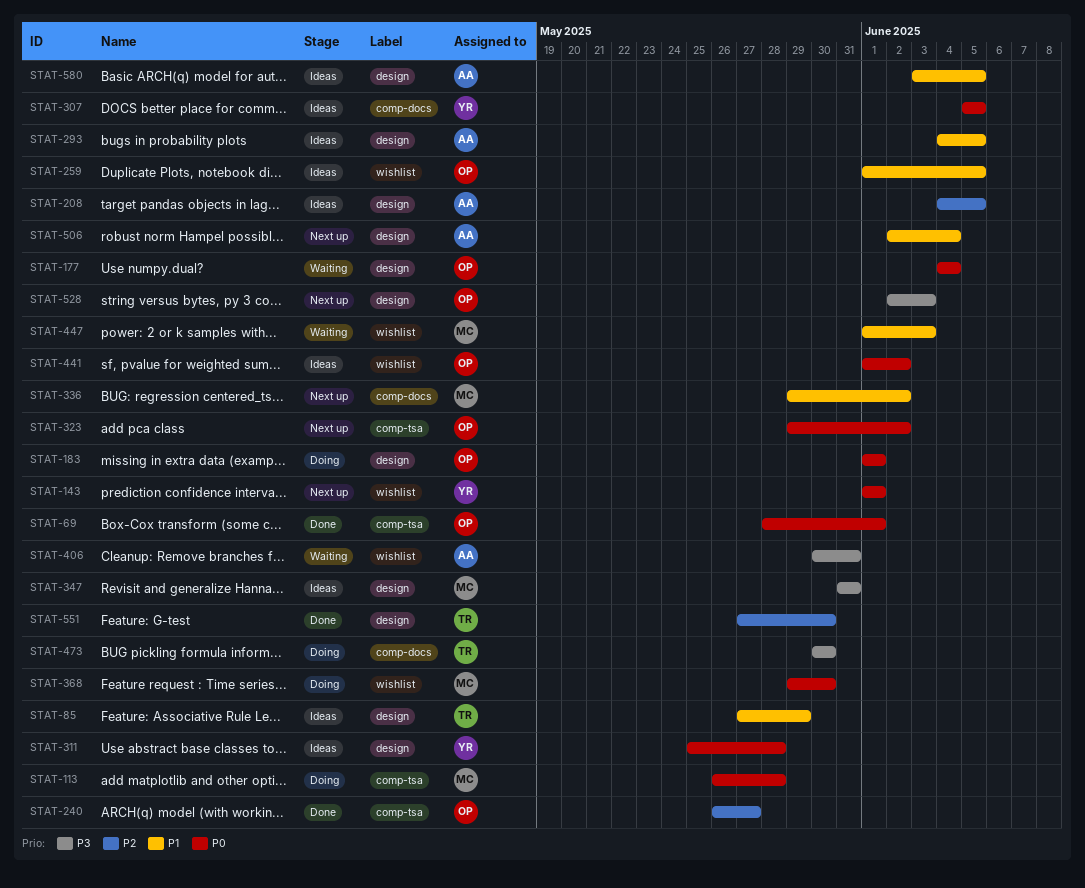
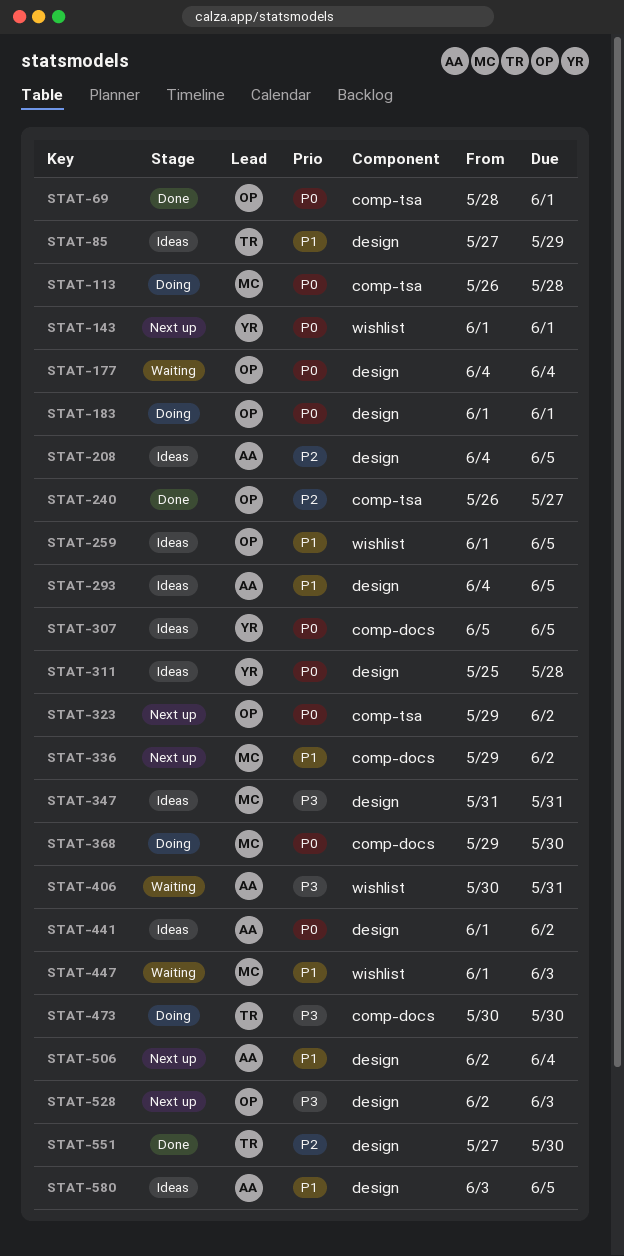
STAT-368, label: wishlist -> comp-docs
STAT-441, owner: OP -> AA
STAT-441, label: wishlist -> design

